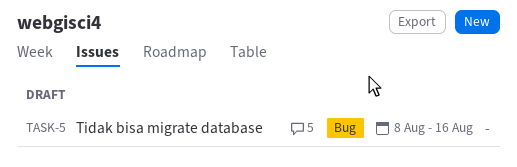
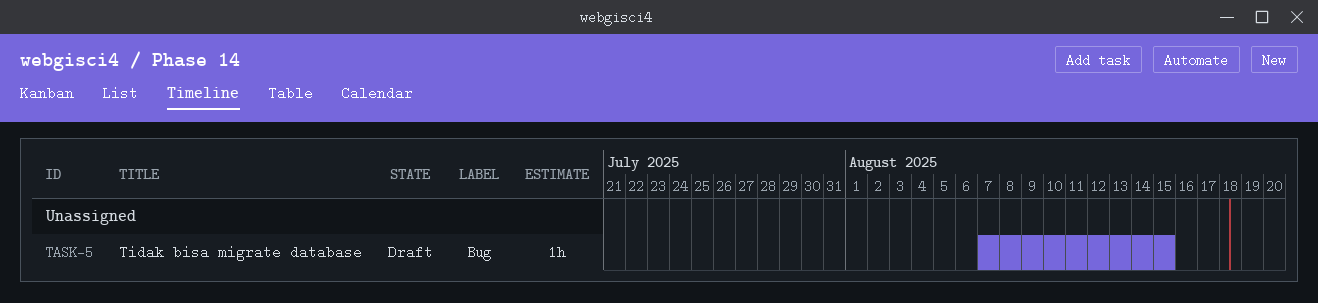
TASK-5, start: Aug 8 -> Aug 7
TASK-5, due: Aug 16 -> Aug 15

